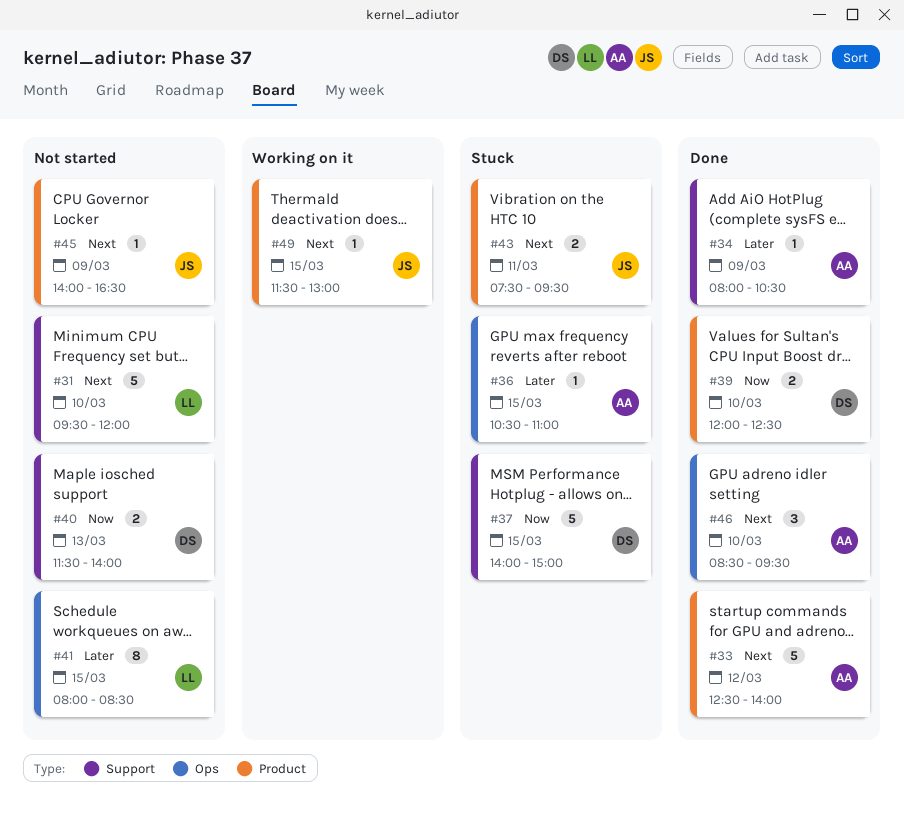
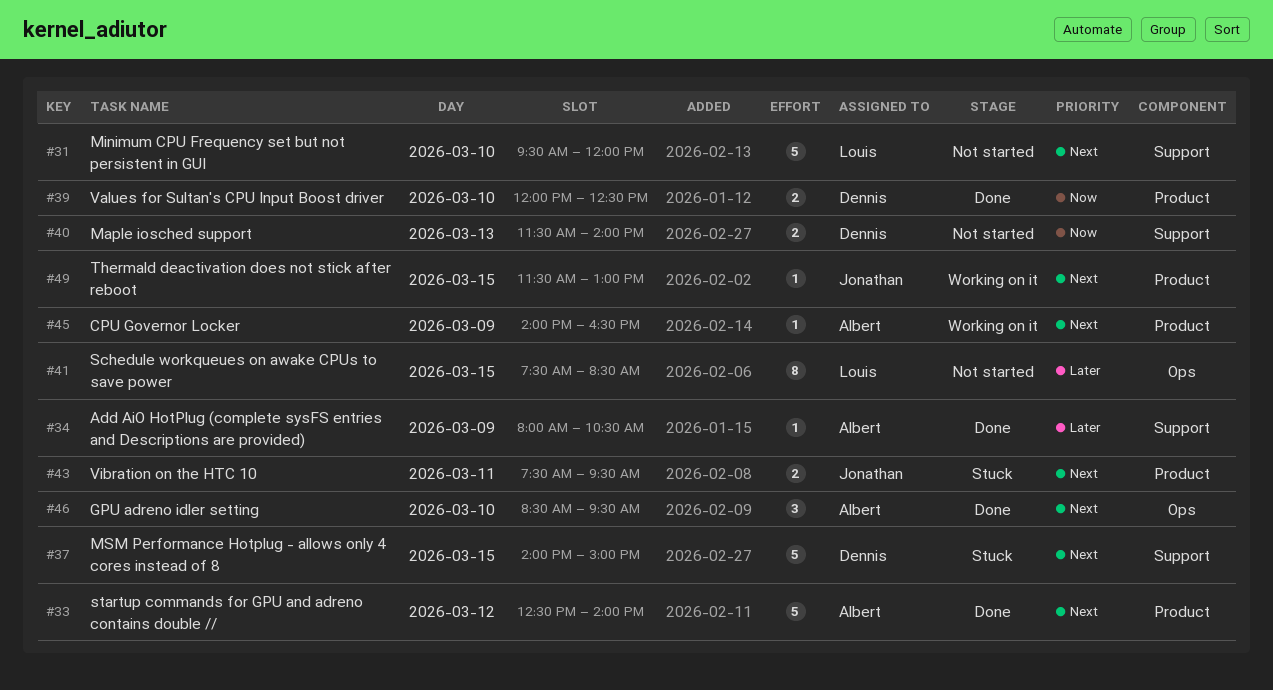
#36: present -> none
#37, priority: Now -> Next
#41, begins: 08:00 -> 07:30
#45, status: Not started -> Working on it
#45, owner: Jonathan -> Albert

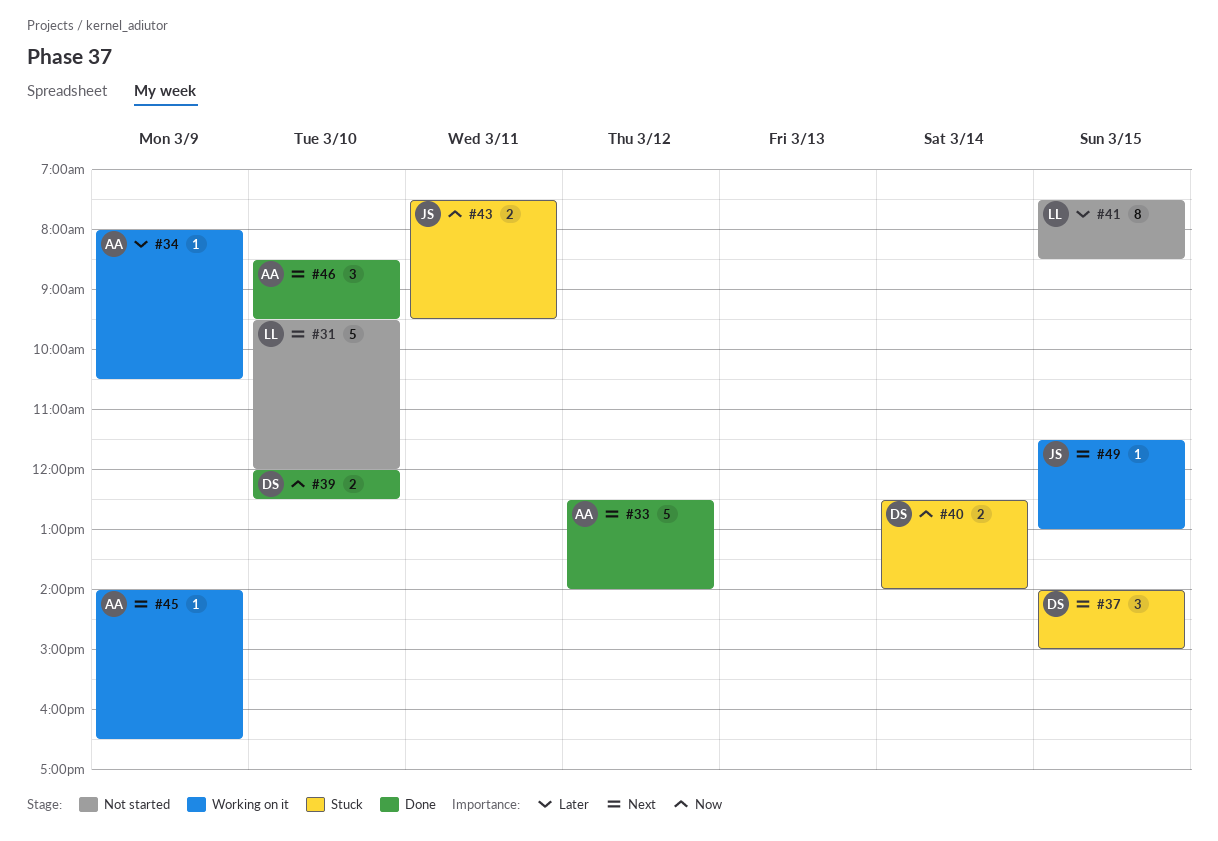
#34, status: Done -> Working on it
#37, estimate: 5 -> 3
#40, status: Not started -> Stuck
#40, day: Mar 13 -> Mar 14
#40, begins: 11:30 -> 12:30
#43, priority: Next -> Now

